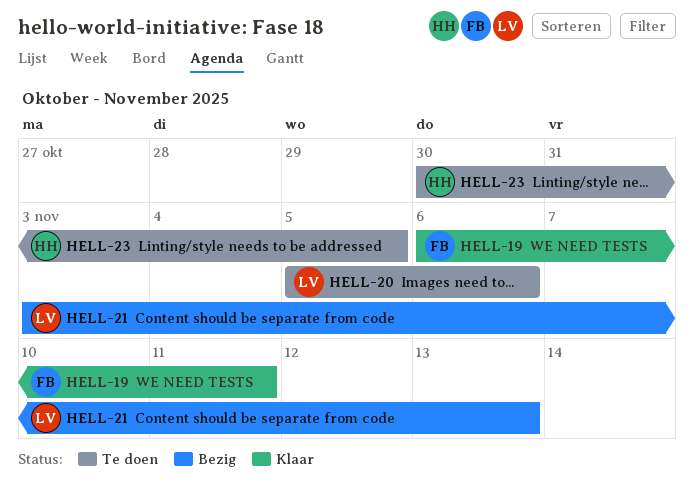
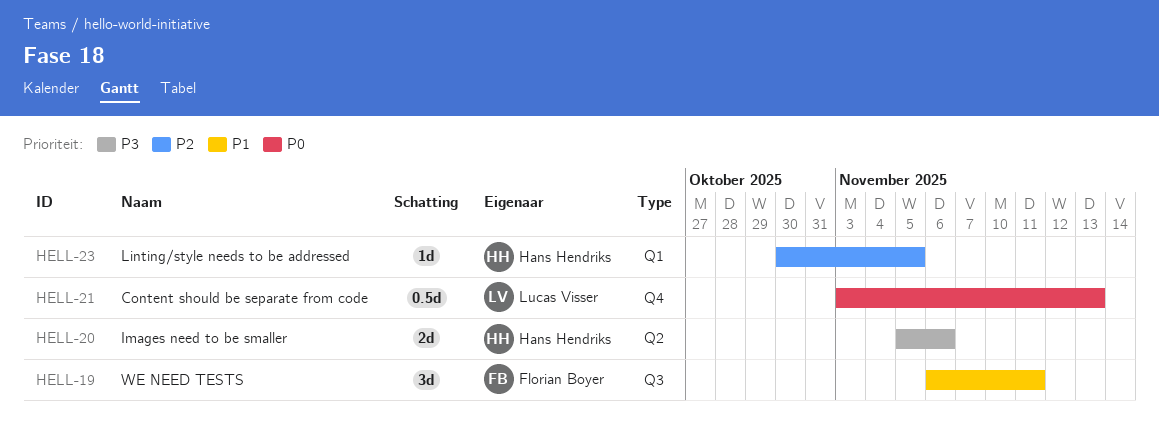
HELL-20, owner: Lucas Visser -> Hans Hendriks

